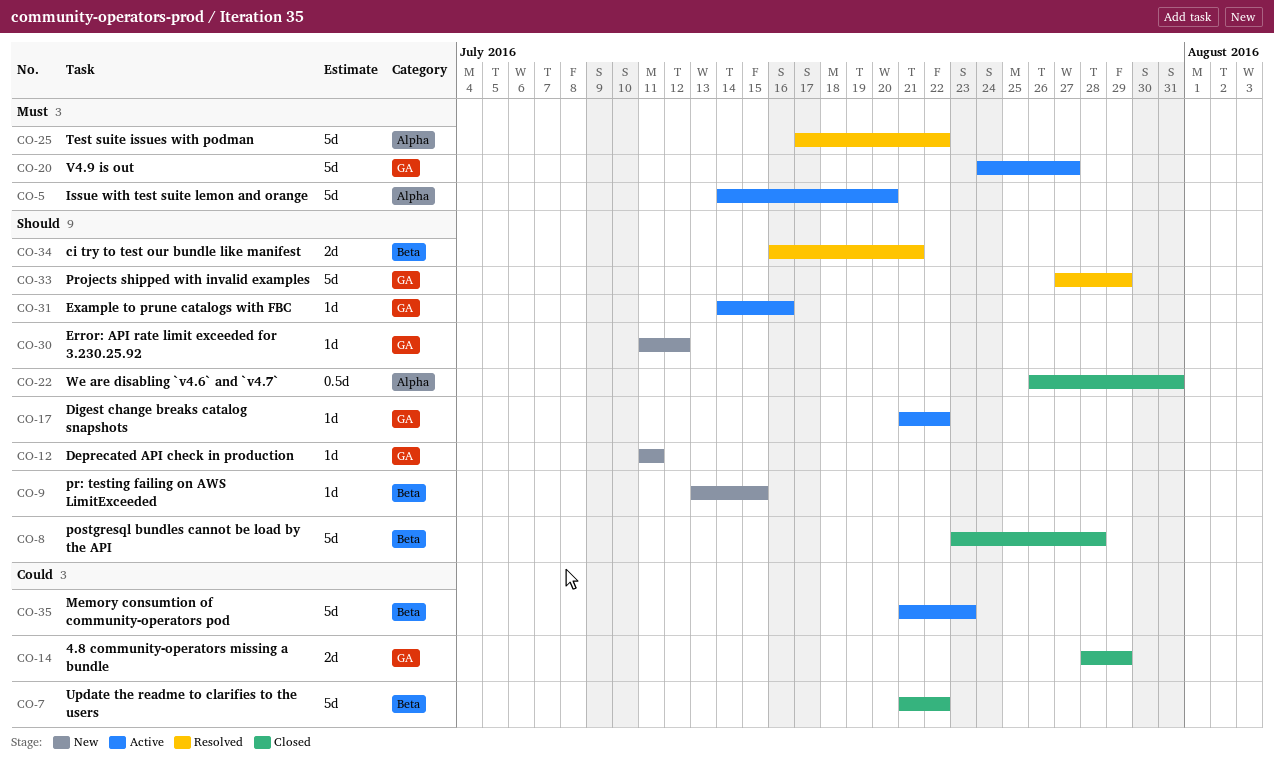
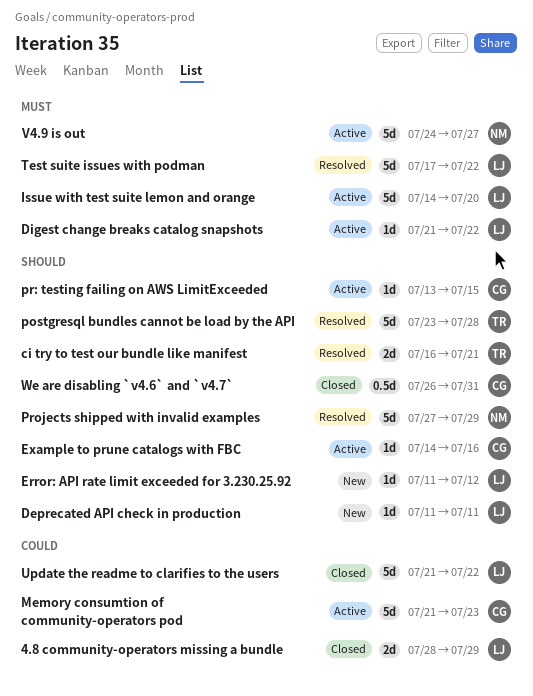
Digest change breaks catalog snapshots, priority: Should -> Must
postgresql bundles cannot be load by the API, status: Closed -> Resolved
pr: testing failing on AWS LimitExceeded, status: New -> Active

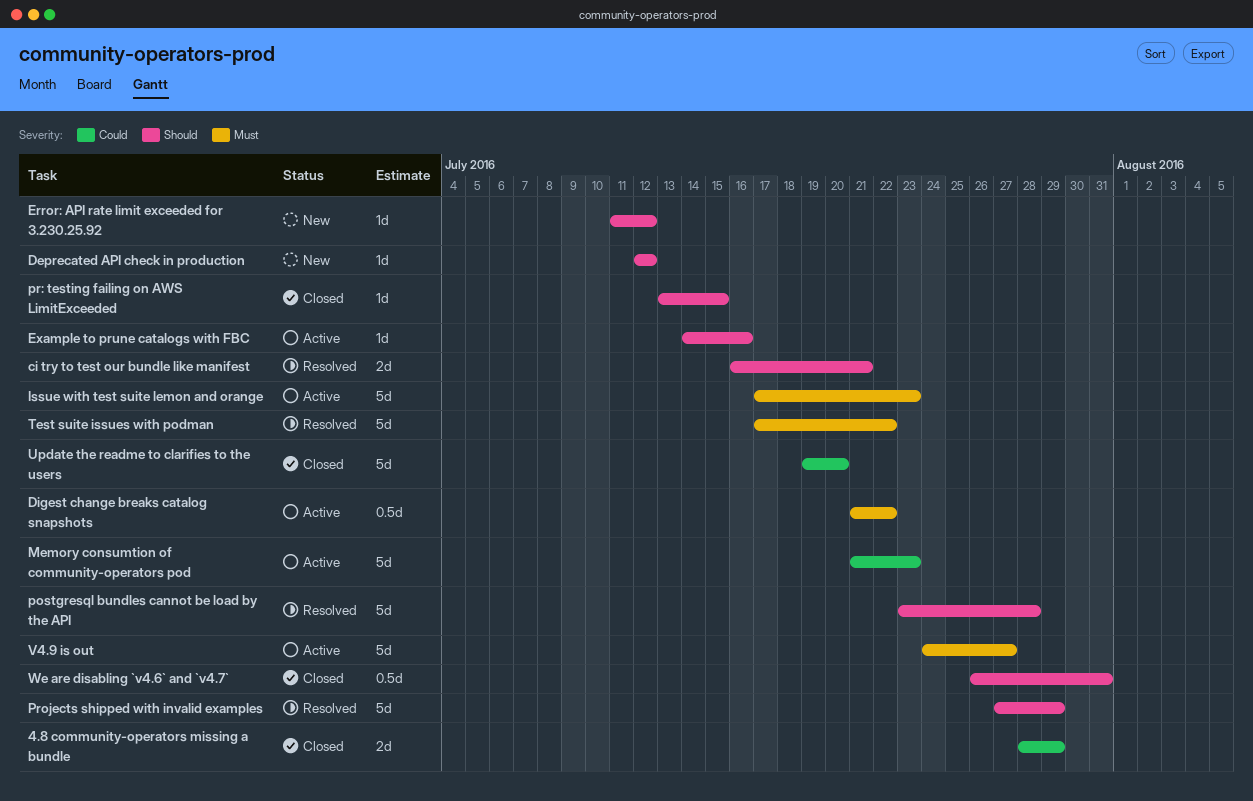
Deprecated API check in production, start: Jul 11 -> Jul 12
Deprecated API check in production, due: Jul 11 -> Jul 12
Digest change breaks catalog snapshots, estimate: 1d -> 0.5d
Issue with test suite lemon and orange, start: Jul 14 -> Jul 17
Issue with test suite lemon and orange, due: Jul 20 -> Jul 23
pr: testing failing on AWS LimitExceeded, status: Active -> Closed
Update the readme to clarifies to the users, start: Jul 21 -> Jul 19
Update the readme to clarifies to the users, due: Jul 22 -> Jul 20

